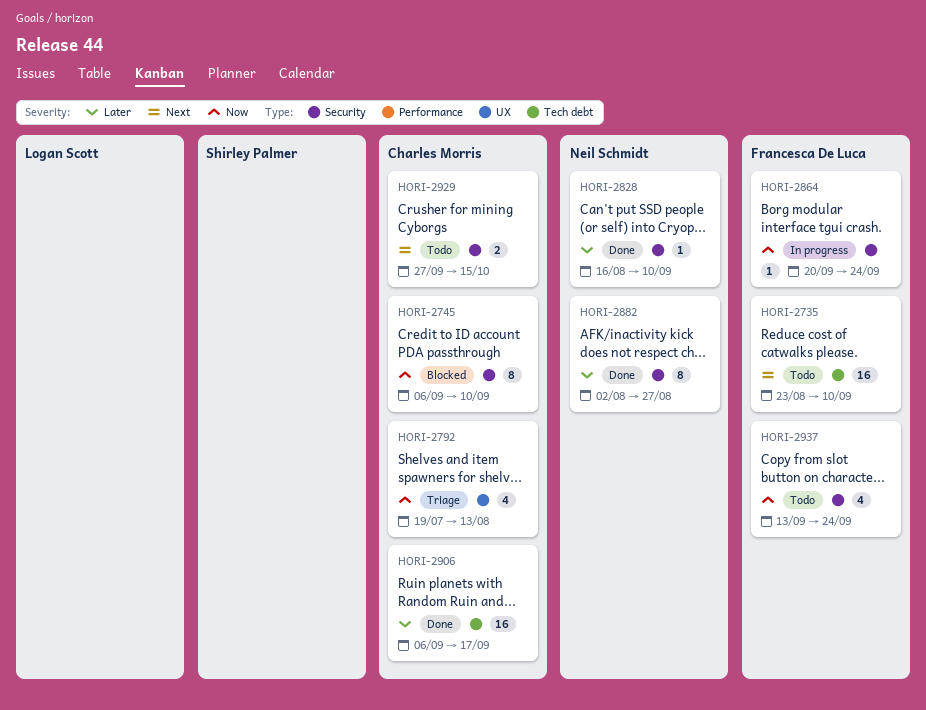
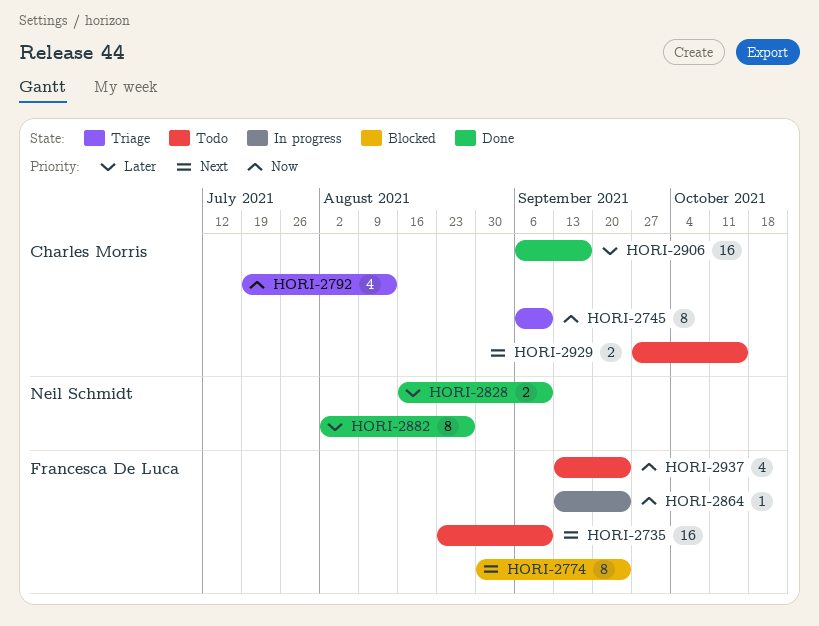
HORI-2745, status: Blocked -> Triage
HORI-2774: none -> present
HORI-2828, estimate: 1 -> 2
HORI-2864, start: Sep 20 -> Sep 13

